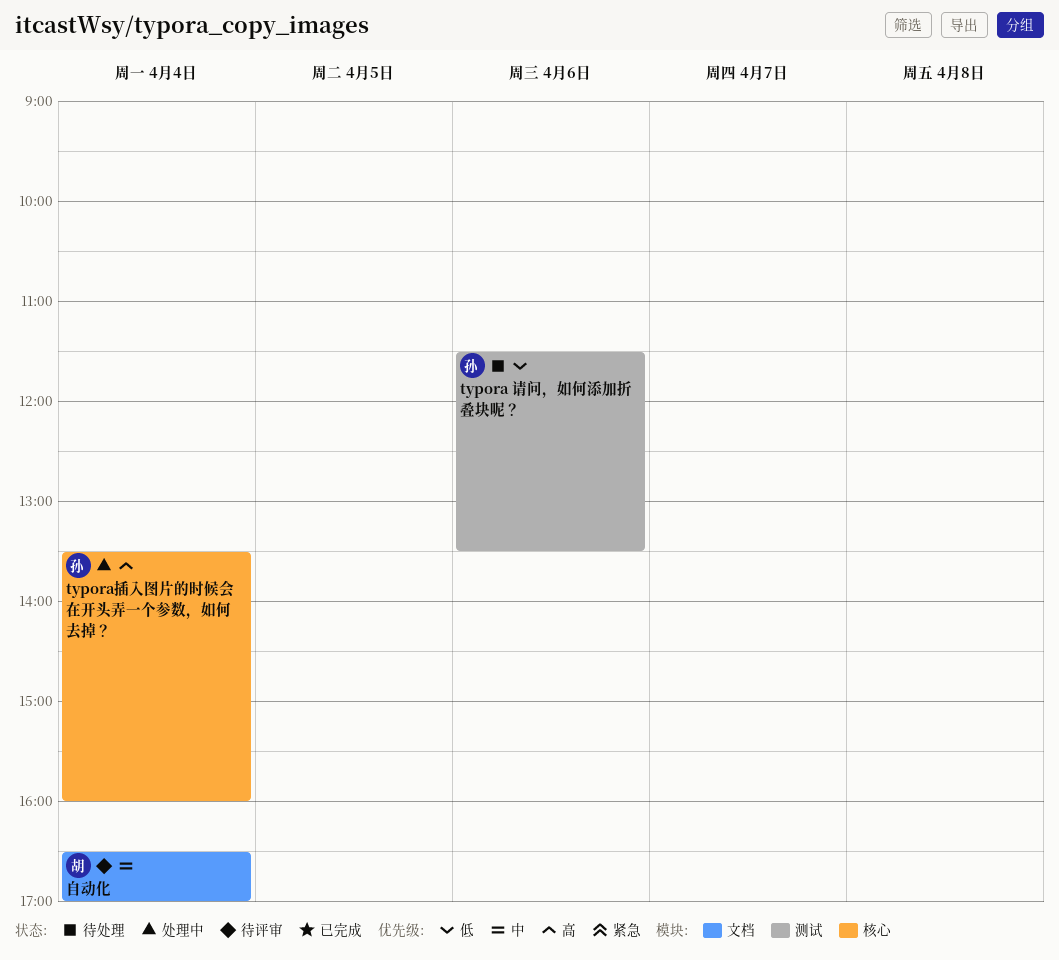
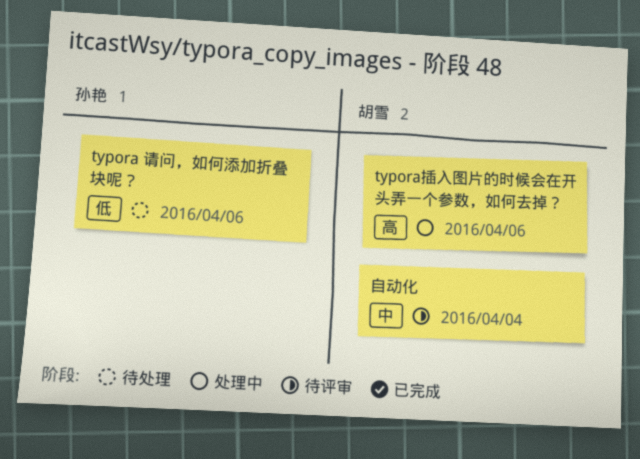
typora插入图片的时候会在开头弄一个参数，如何去掉？, owner: 孙艳 -> 胡雪
typora插入图片的时候会在开头弄一个参数，如何去掉？, day: Apr 4 -> Apr 6

